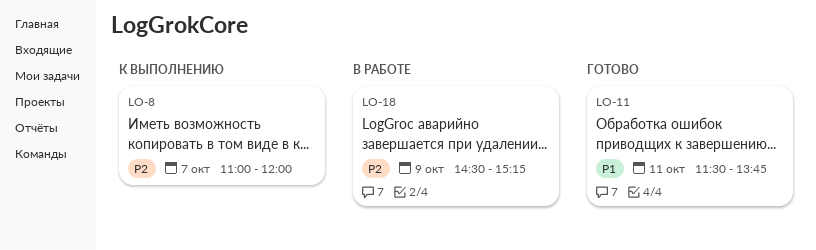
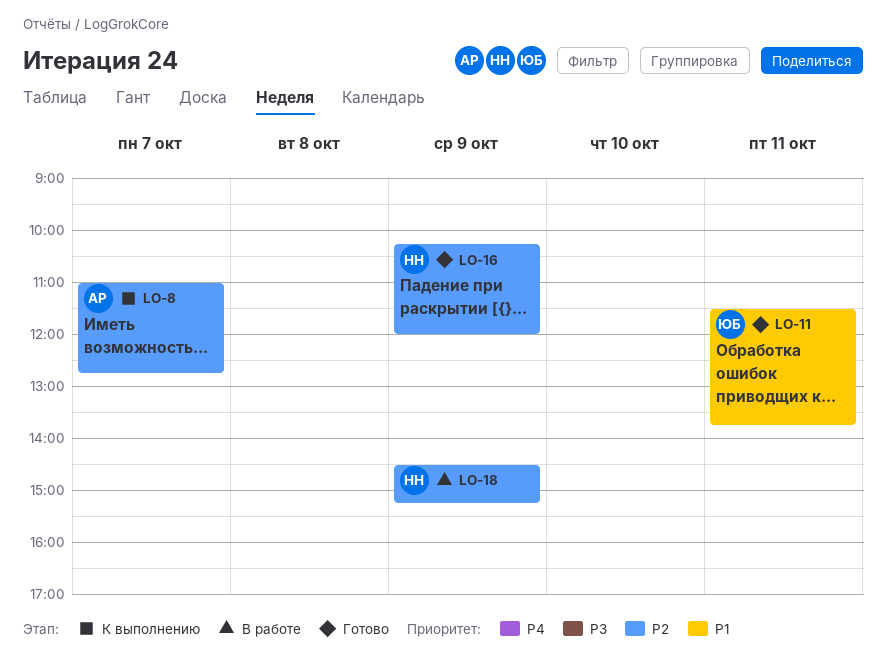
LO-8, ends: 12:00 -> 12:45
LO-16: none -> present

